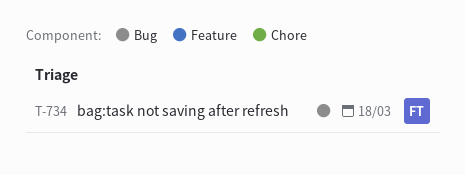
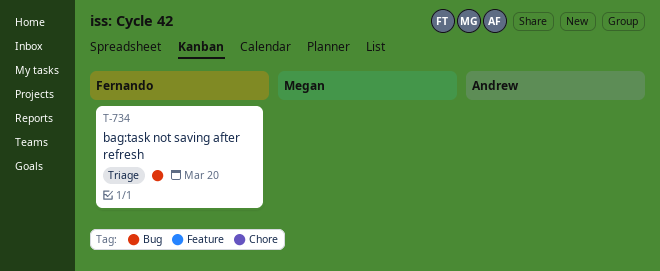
T-734, due: Mar 18 -> Mar 20

